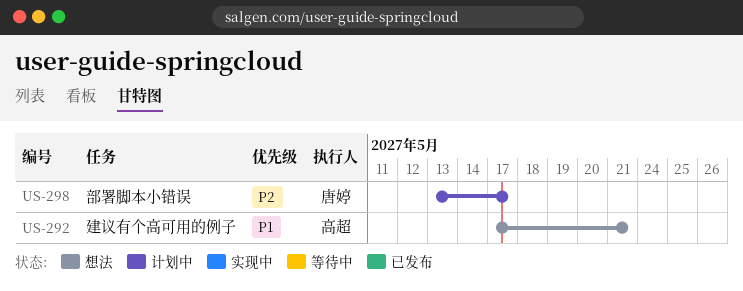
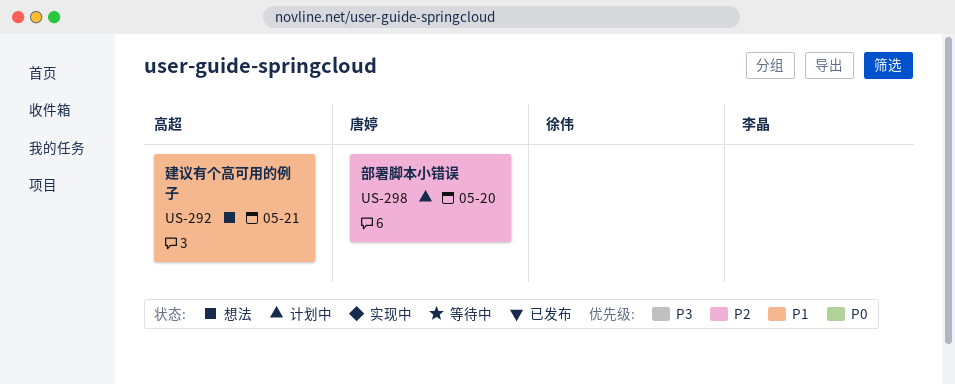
US-298, due: May 17 -> May 20

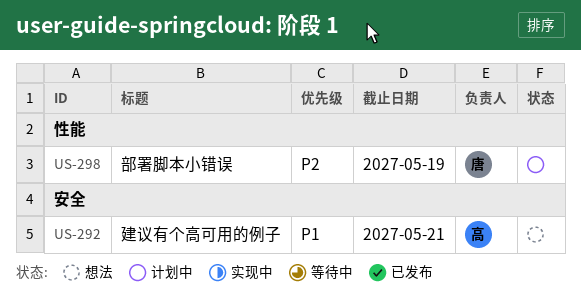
US-298, due: May 20 -> May 19

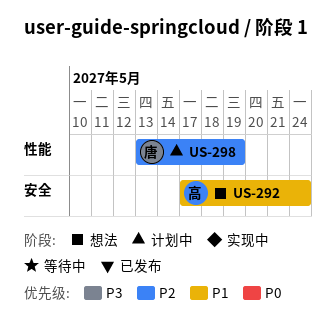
US-292, due: May 21 -> May 24

